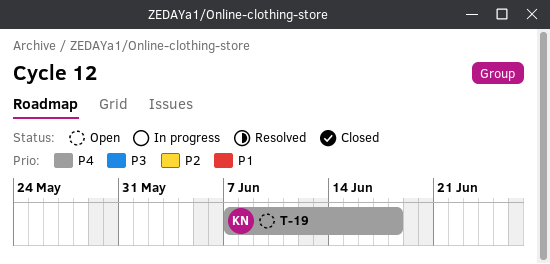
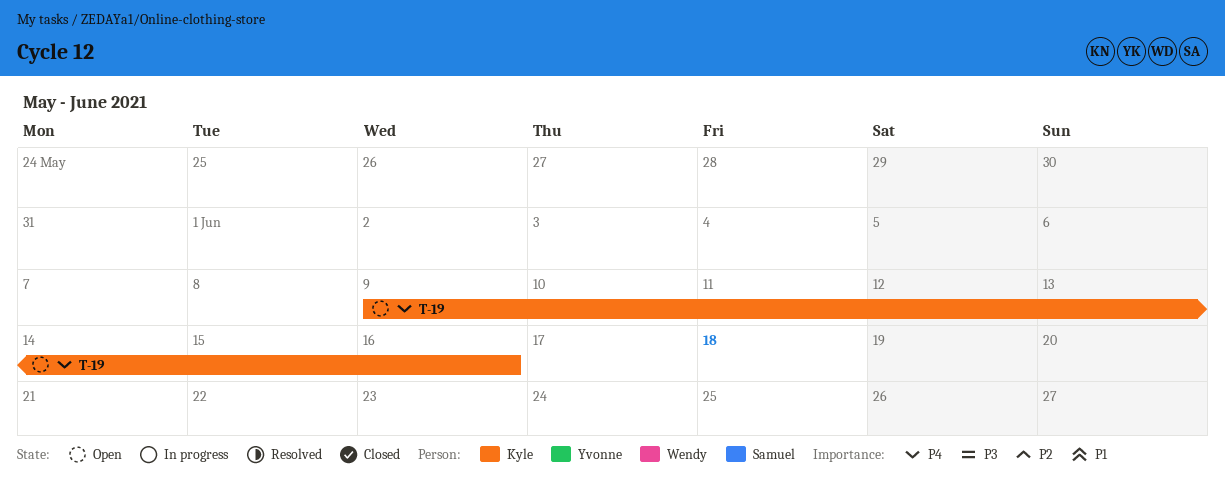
T-19, start: Jun 7 -> Jun 9
T-19, due: Jun 18 -> Jun 16

